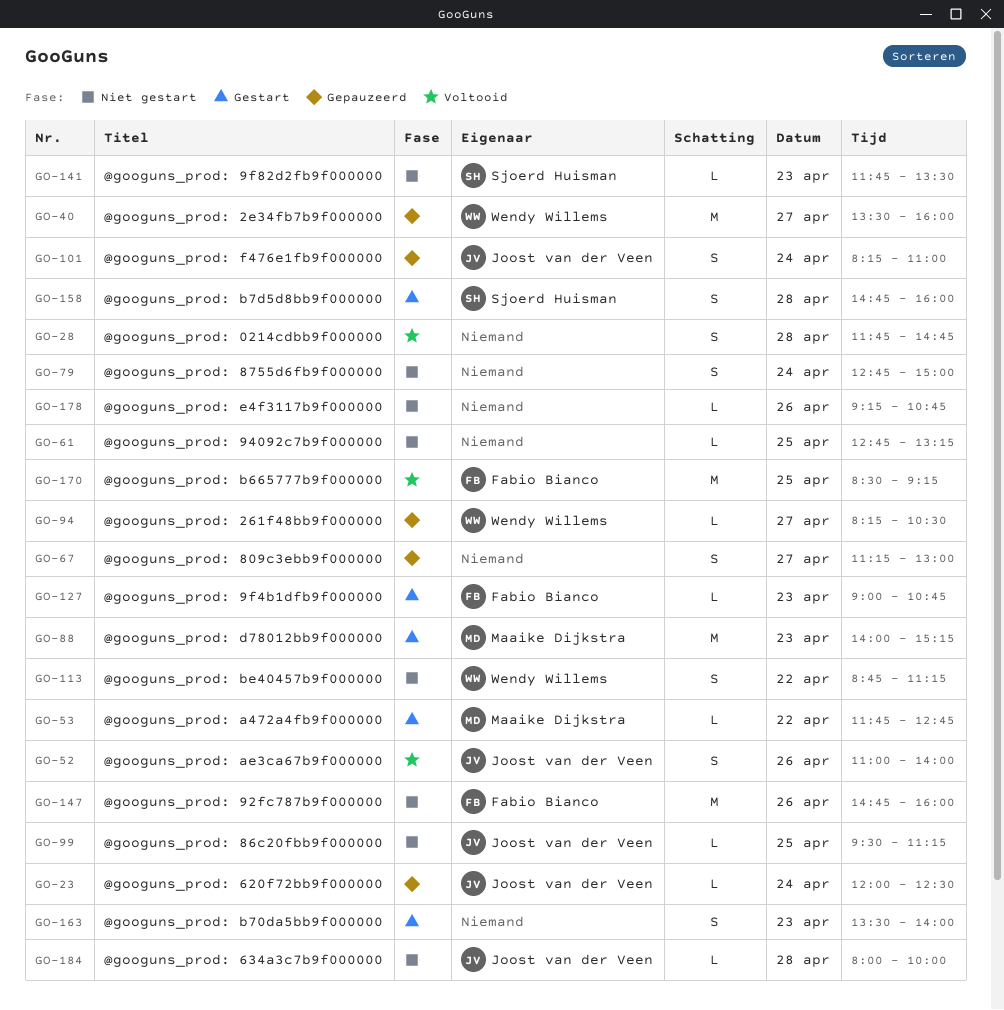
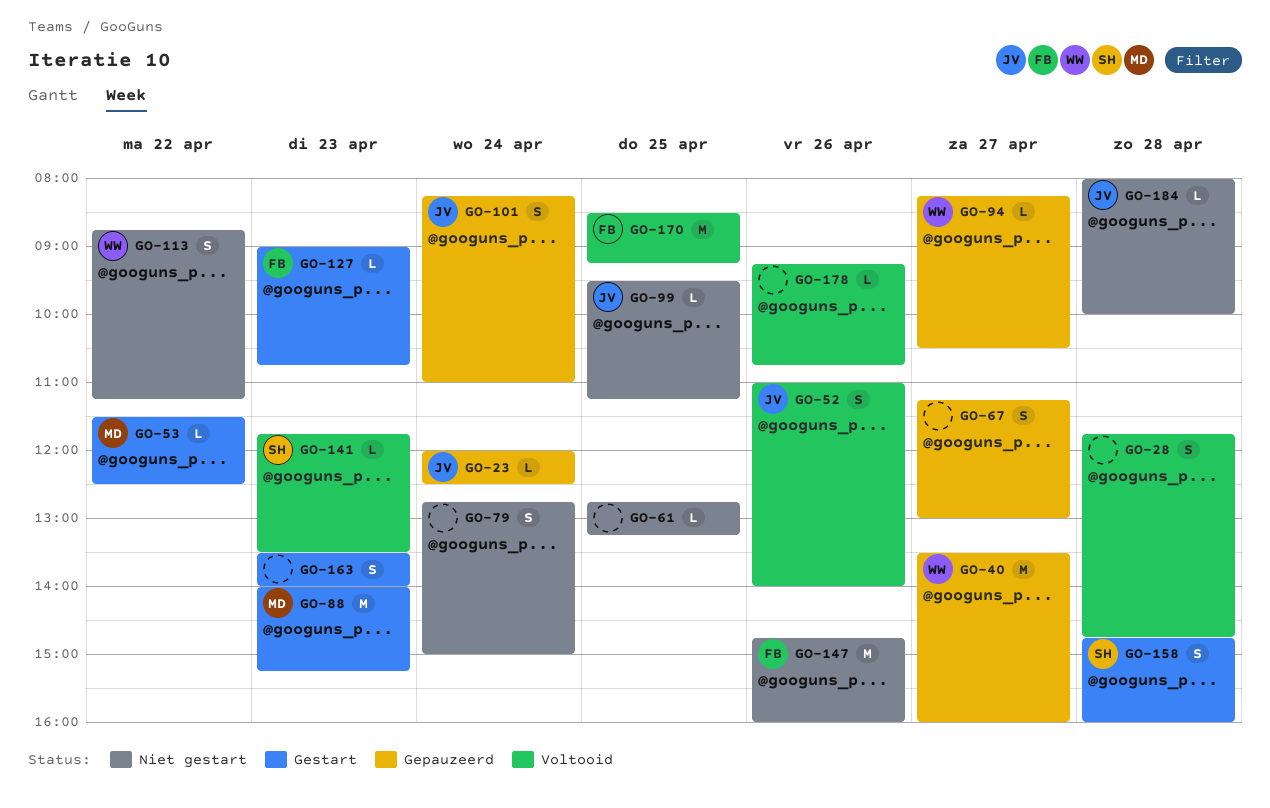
GO-53, begins: 11:45 -> 11:30
GO-53, ends: 12:45 -> 12:30
GO-141, status: Niet gestart -> Voltooid
GO-178, status: Niet gestart -> Voltooid

